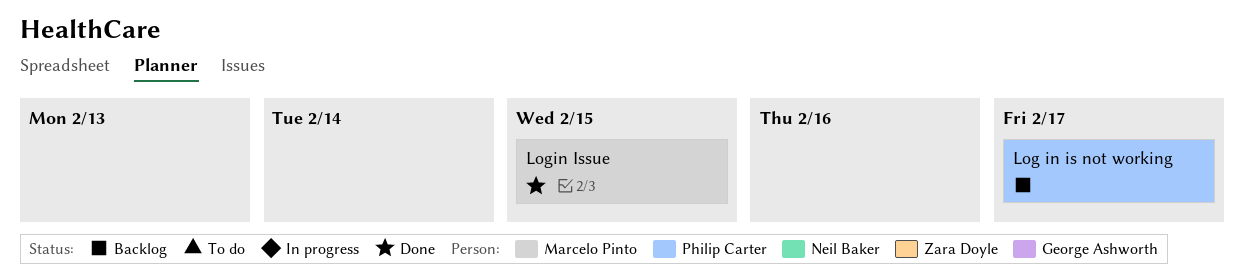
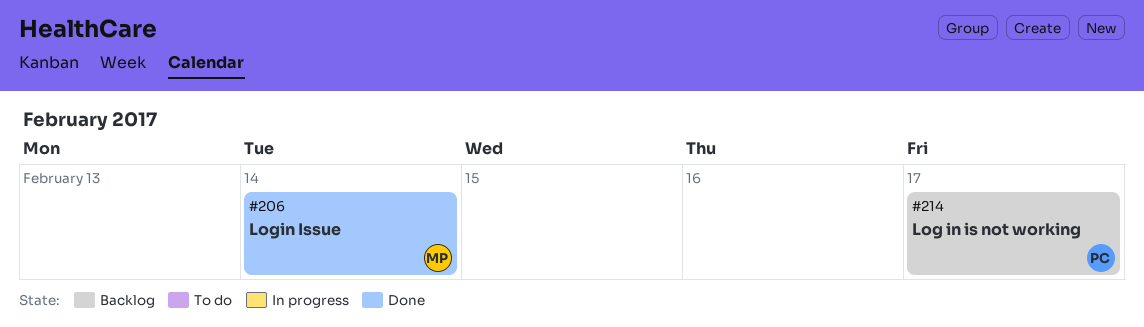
Login Issue, due: Feb 15 -> Feb 14

